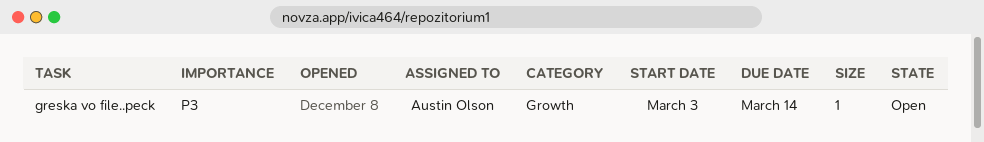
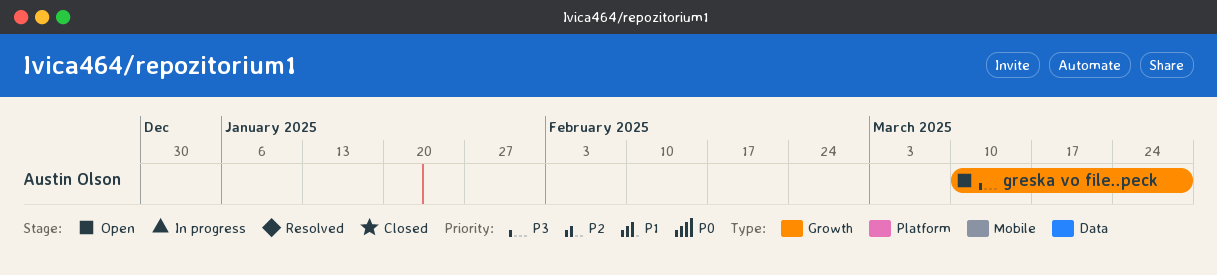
greska vo file..peck, start: Mar 3 -> Mar 10
greska vo file..peck, due: Mar 14 -> Mar 28

